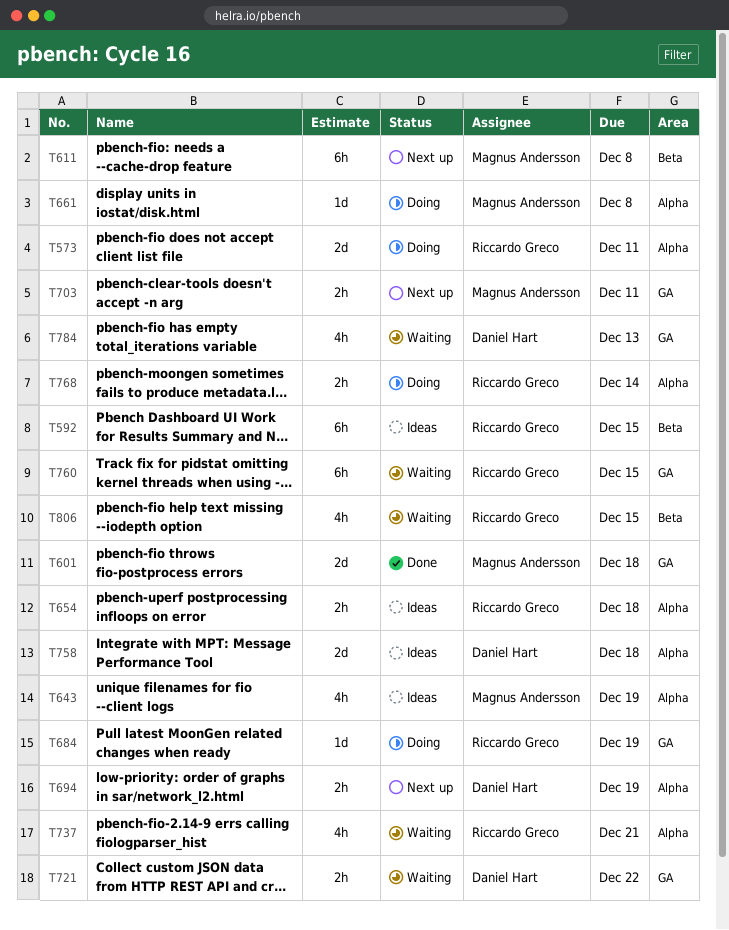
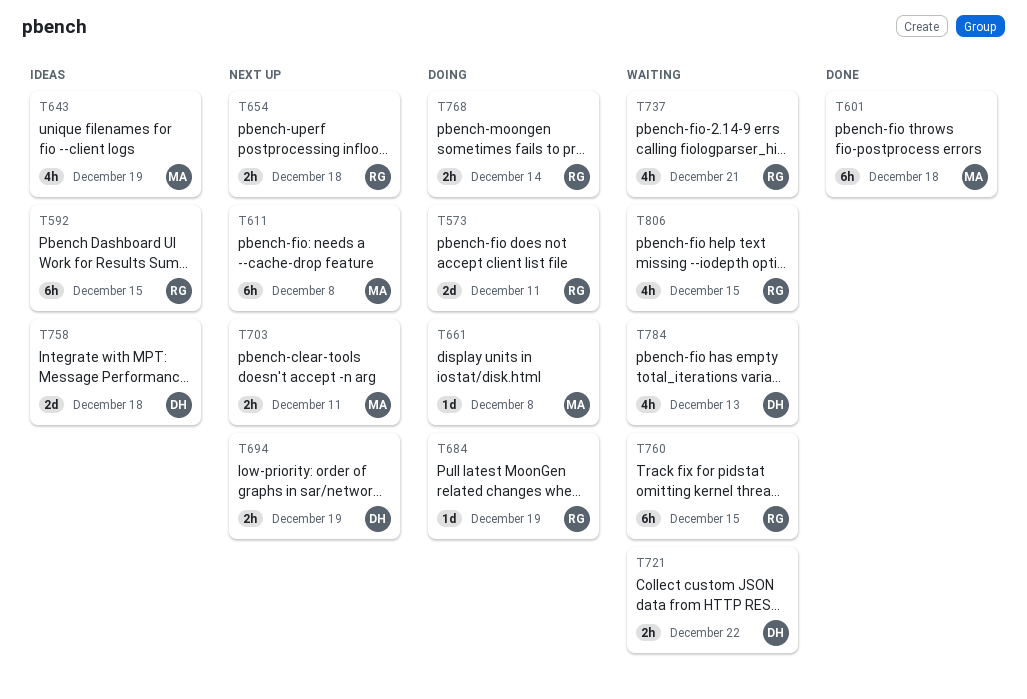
T601, estimate: 2d -> 6h
T654, status: Ideas -> Next up

